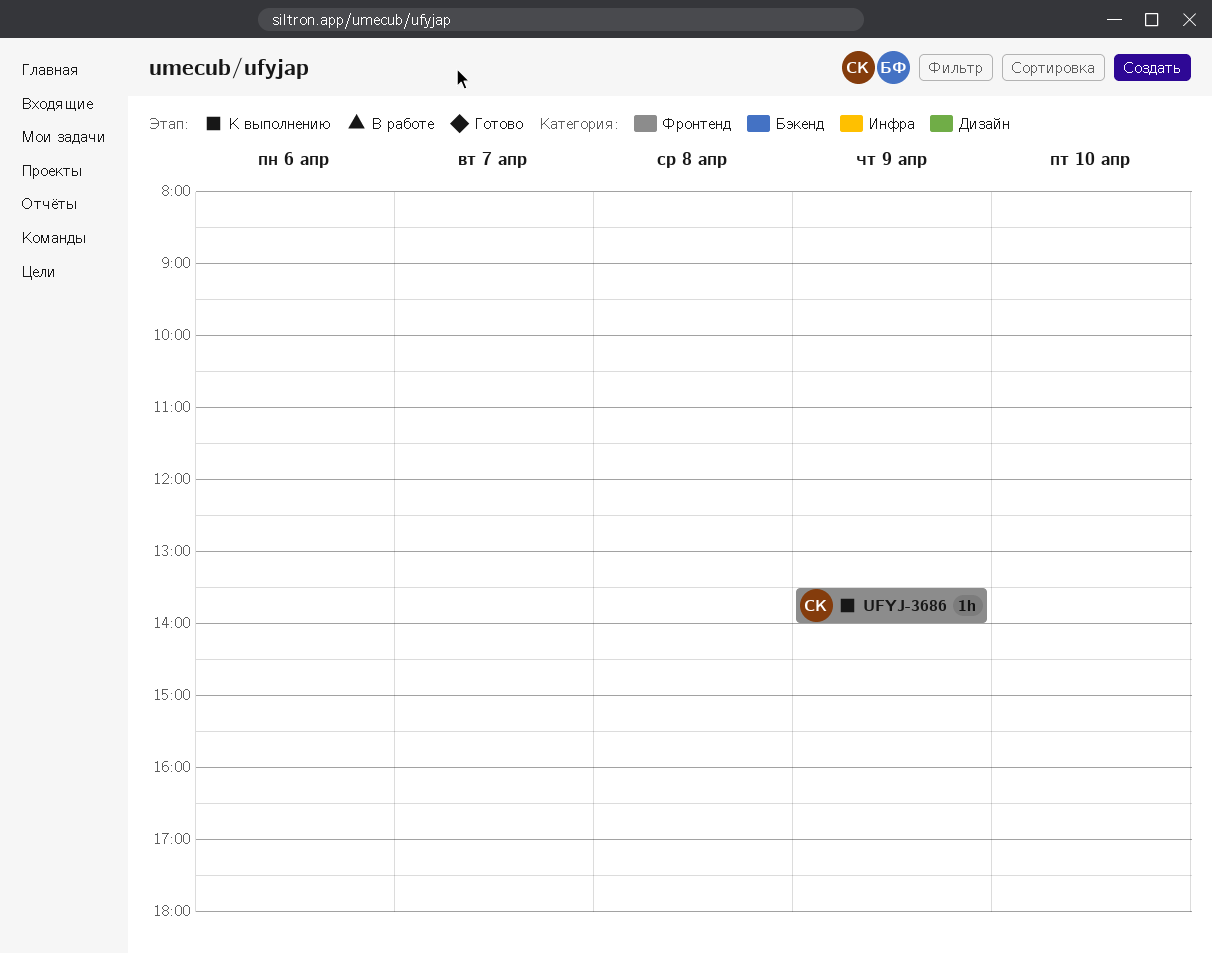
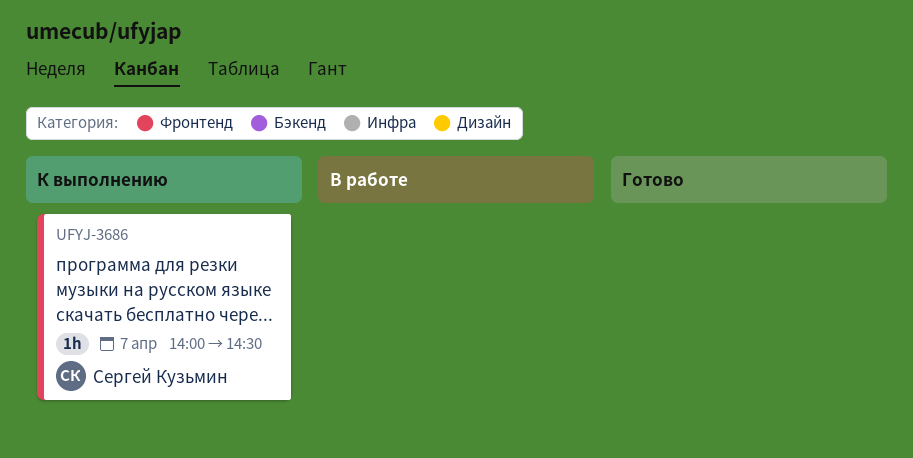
UFYJ-3686, day: Apr 9 -> Apr 7
UFYJ-3686, begins: 13:30 -> 14:00
UFYJ-3686, ends: 14:00 -> 14:30

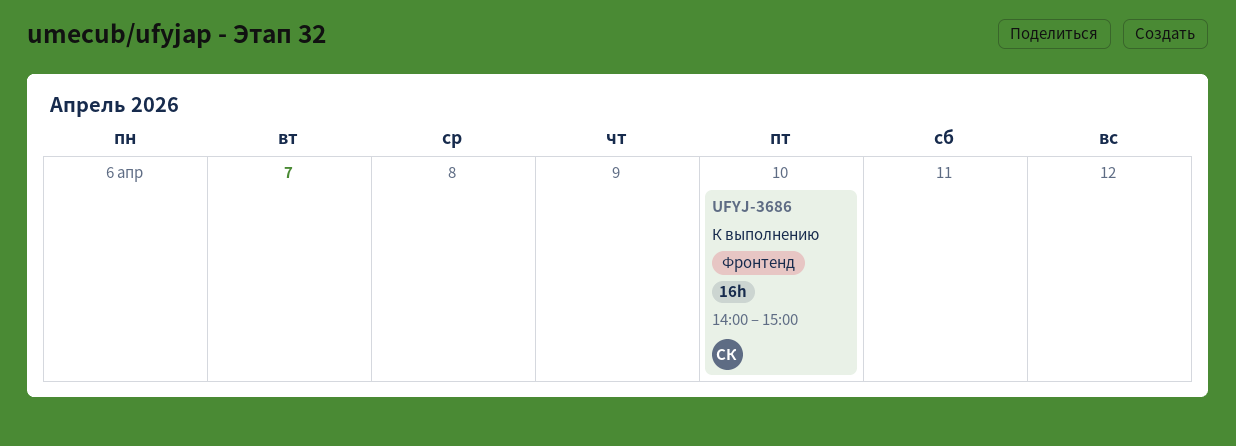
UFYJ-3686, estimate: 1h -> 16h
UFYJ-3686, day: Apr 7 -> Apr 10
UFYJ-3686, ends: 14:30 -> 15:00

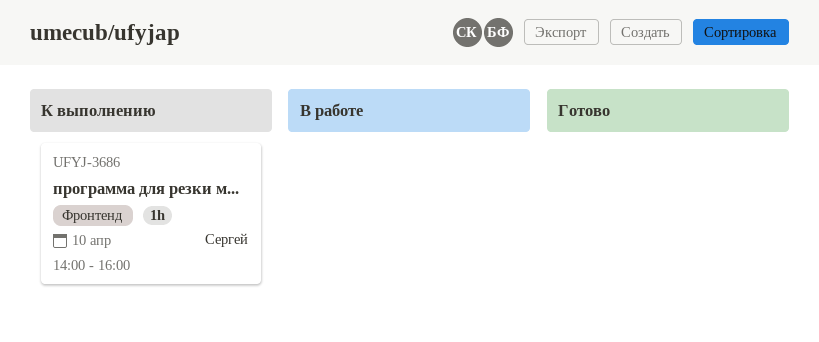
UFYJ-3686, estimate: 16h -> 1h
UFYJ-3686, ends: 15:00 -> 16:00

